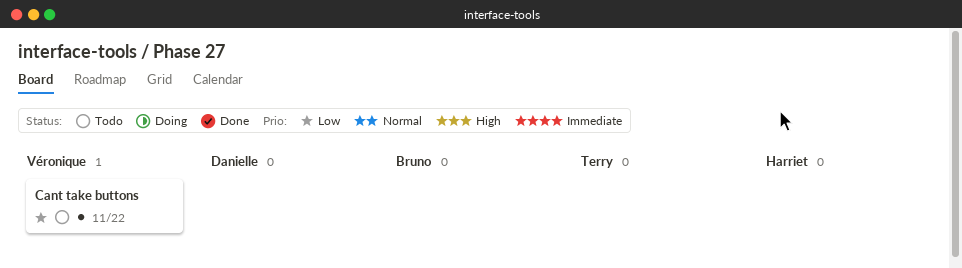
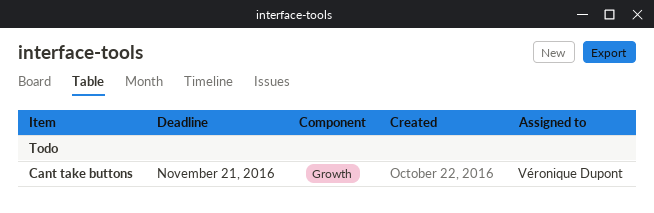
Cant take buttons, due: Nov 22 -> Nov 21

